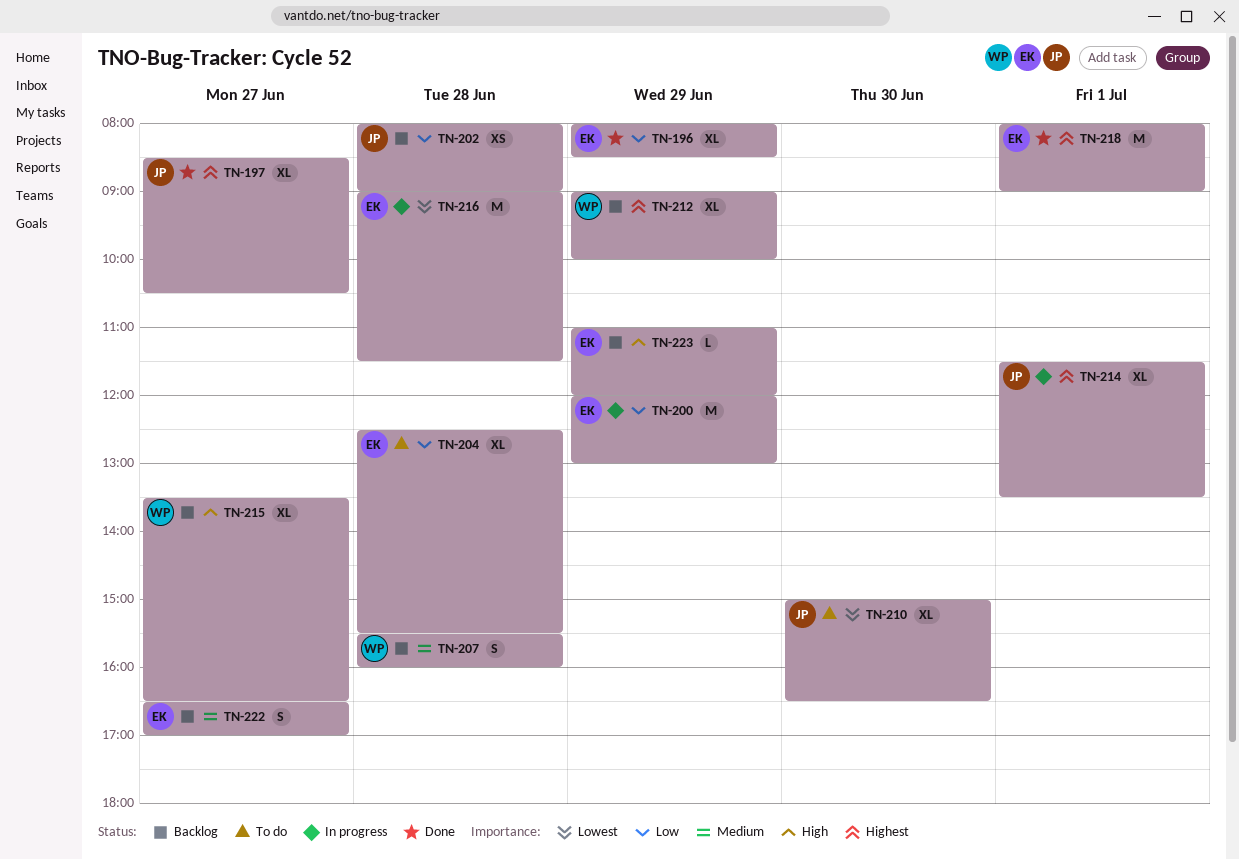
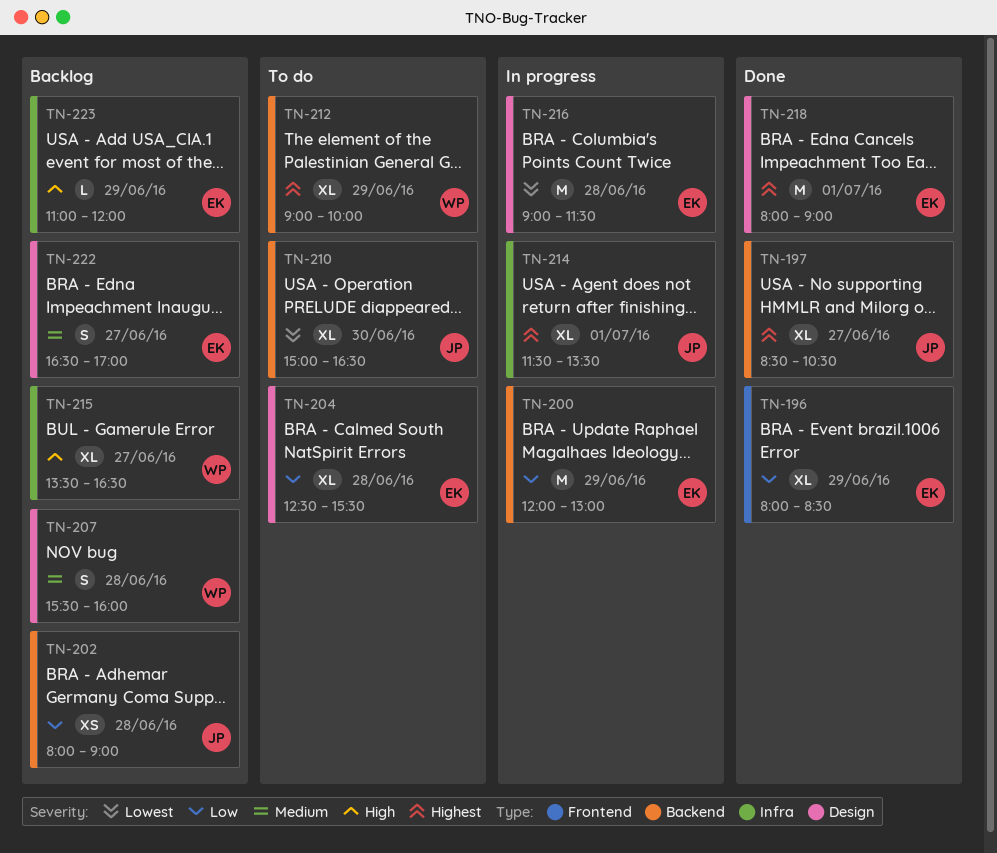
TN-212, status: Backlog -> To do

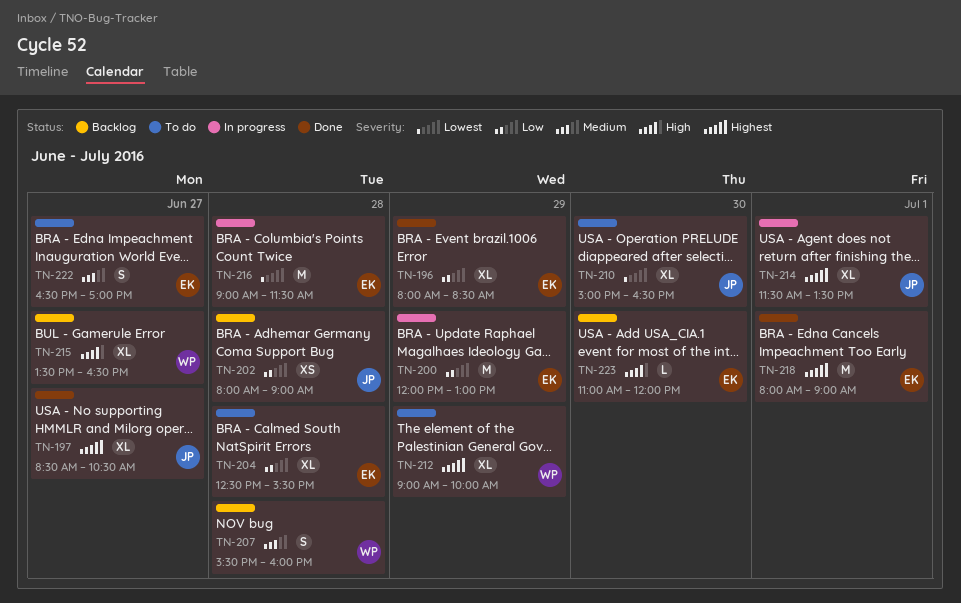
TN-222, status: Backlog -> To do
TN-223, day: Jun 29 -> Jun 30

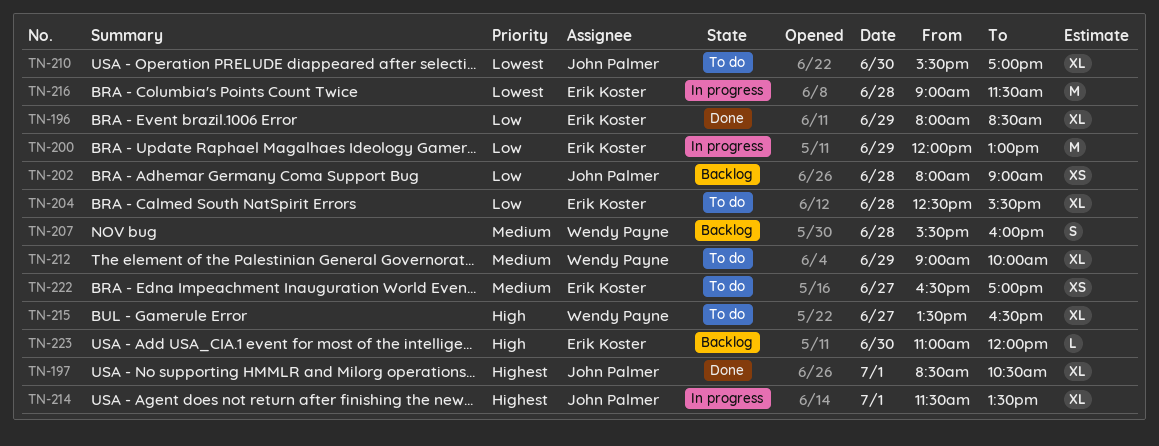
TN-197, day: Jun 27 -> Jul 1
TN-210, begins: 15:00 -> 15:30
TN-210, ends: 16:30 -> 17:00
TN-212, priority: Highest -> Medium
TN-215, status: Backlog -> To do
TN-218: present -> none
TN-222, estimate: S -> XS

